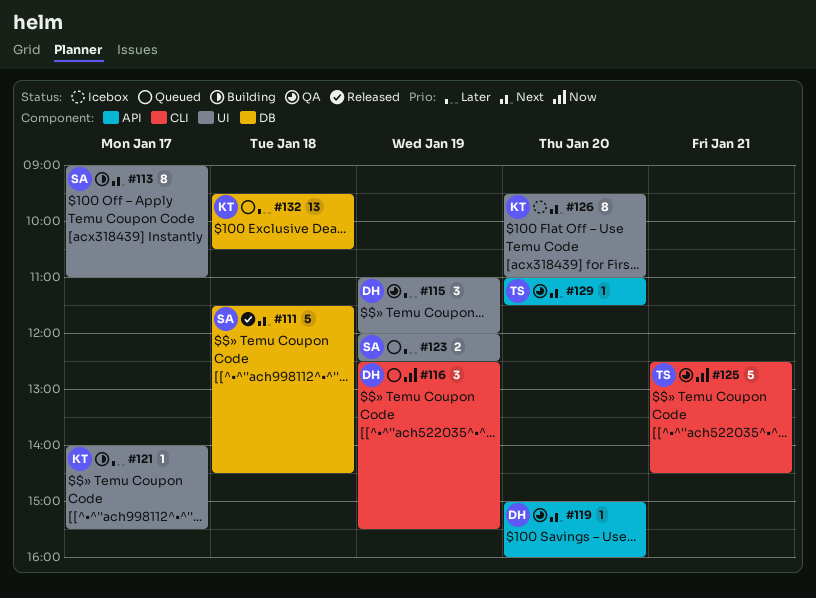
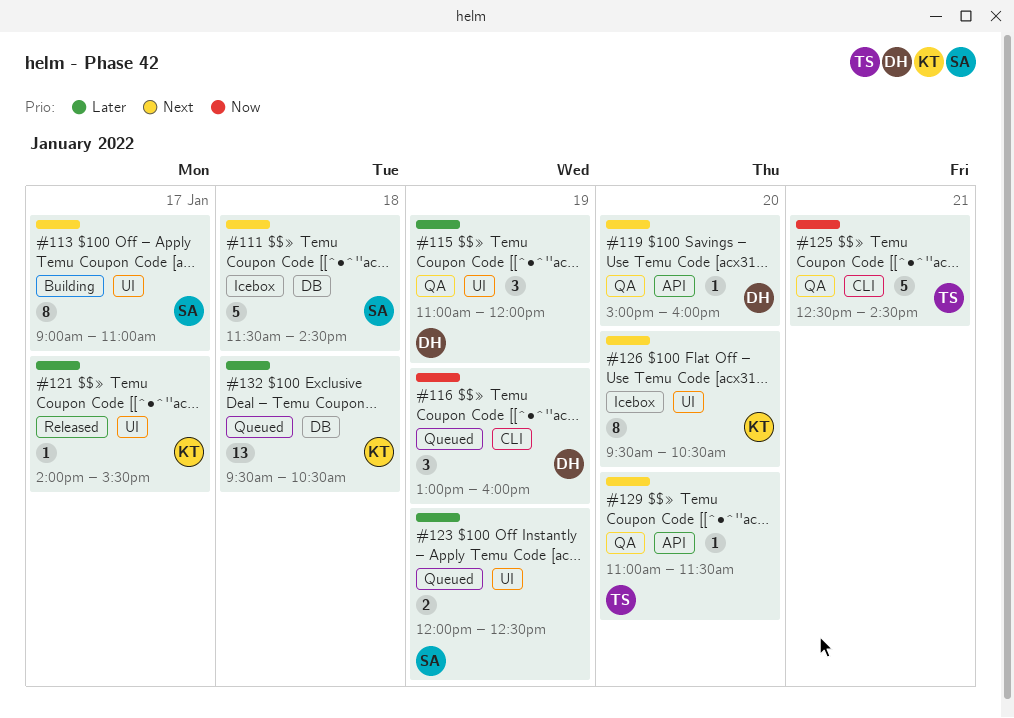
#111, status: Released -> Icebox
#116, begins: 12:30 -> 13:00
#116, ends: 15:30 -> 16:00
#121, status: Building -> Released
#126, ends: 11:00 -> 10:30

